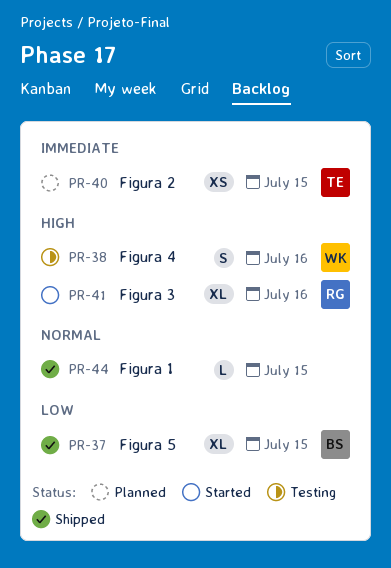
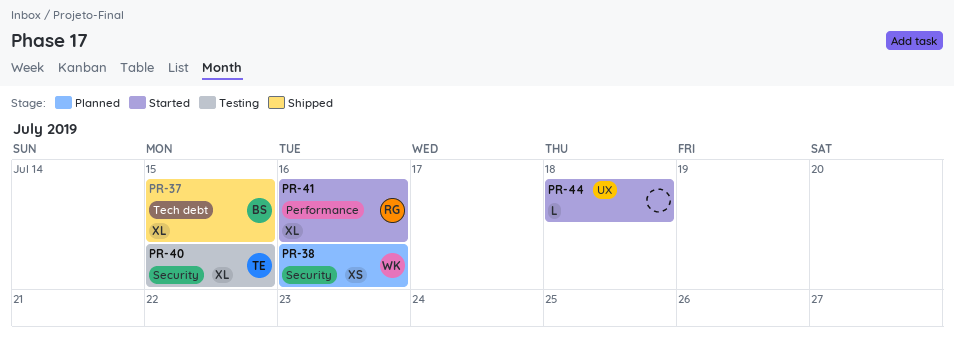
PR-38, status: Testing -> Planned
PR-38, estimate: S -> XS
PR-40, status: Planned -> Testing
PR-40, estimate: XS -> XL
PR-44, status: Shipped -> Started
PR-44, due: Jul 15 -> Jul 18

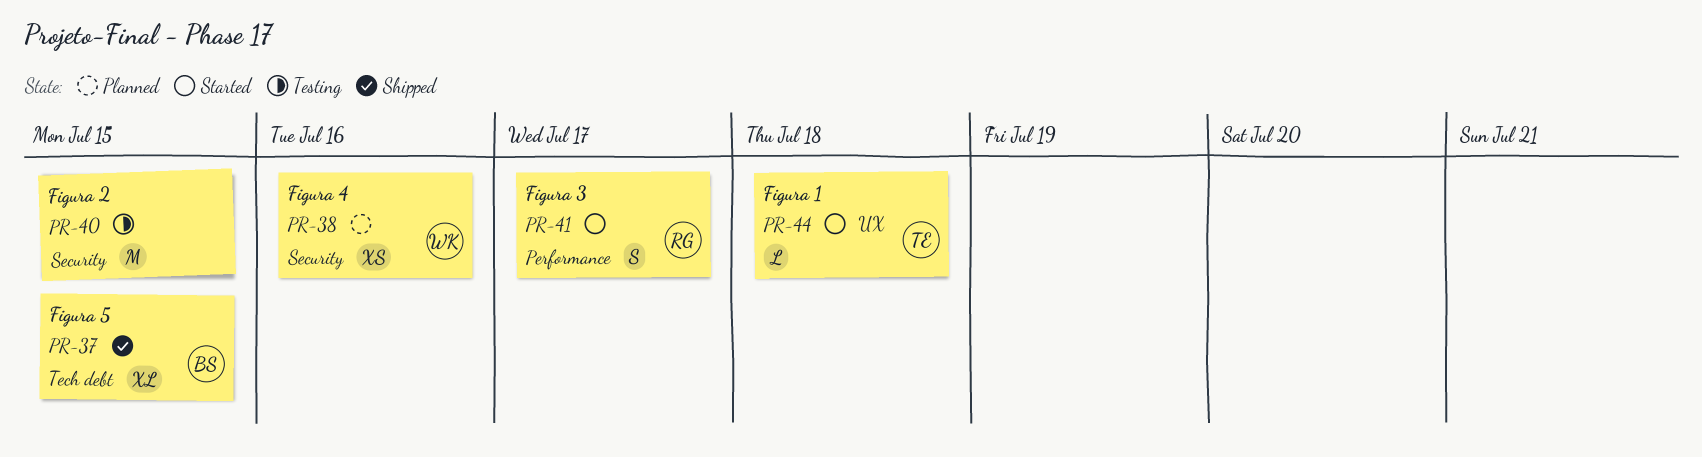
PR-40, owner: TE -> none
PR-40, estimate: XL -> M
PR-41, estimate: XL -> S
PR-41, due: Jul 16 -> Jul 17
PR-44, owner: none -> TE

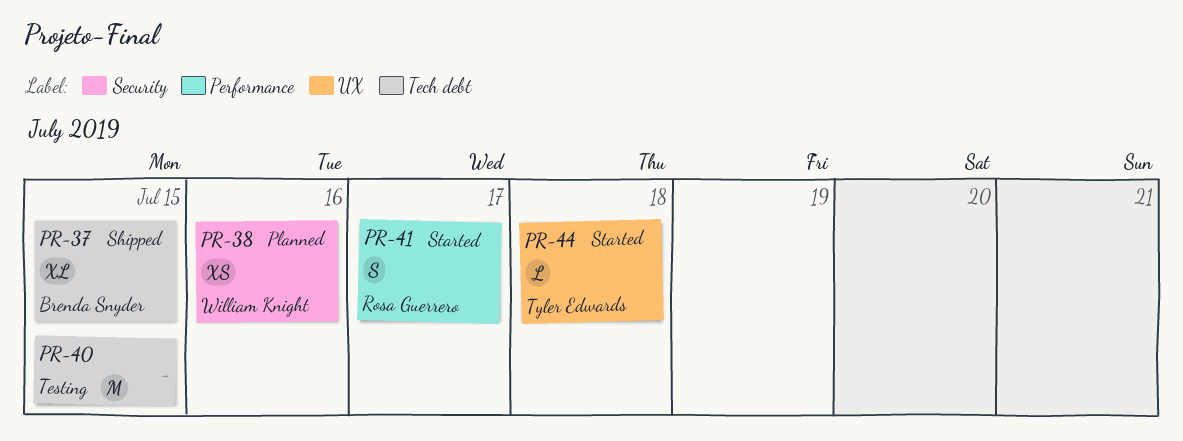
PR-40, label: Security -> Tech debt

